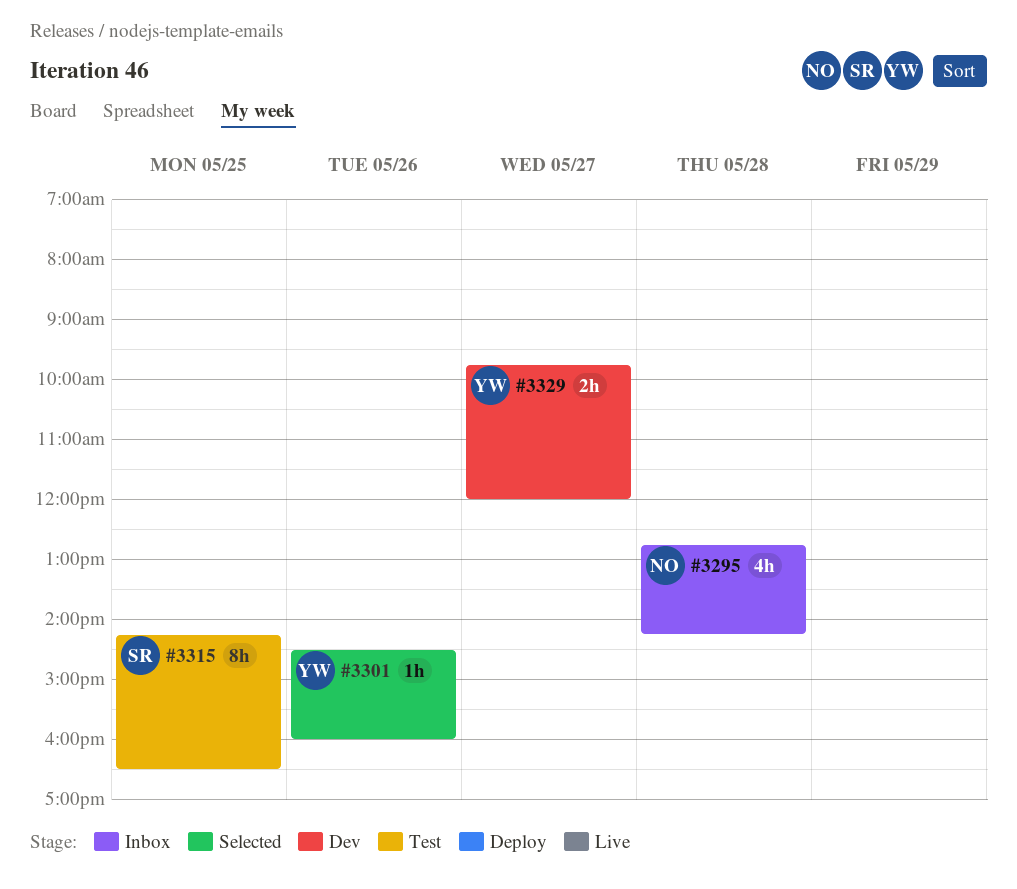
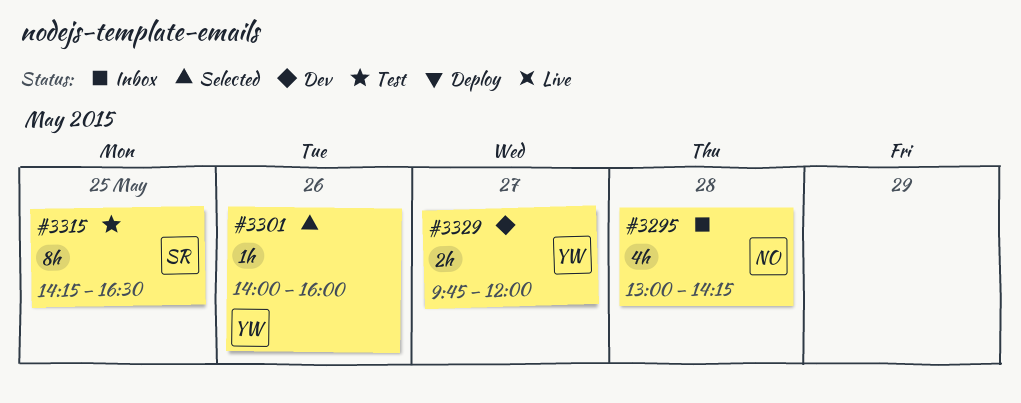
#3295, begins: 12:45 -> 13:00
#3301, begins: 14:30 -> 14:00

